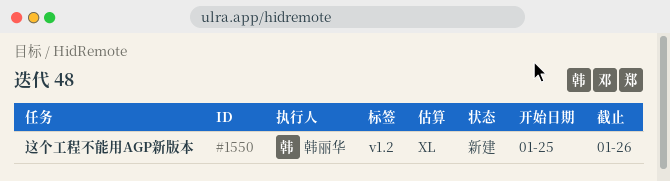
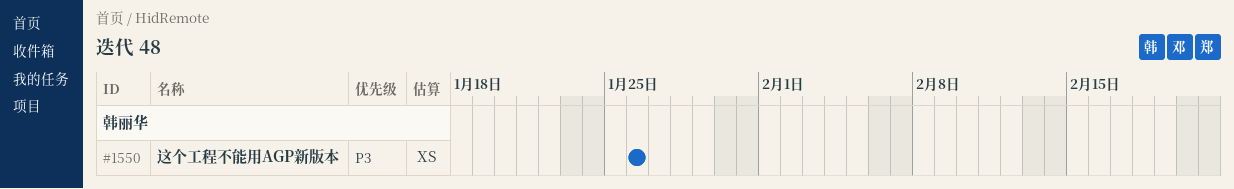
#1550, estimate: XL -> XS
#1550, start: Jan 25 -> Jan 26

